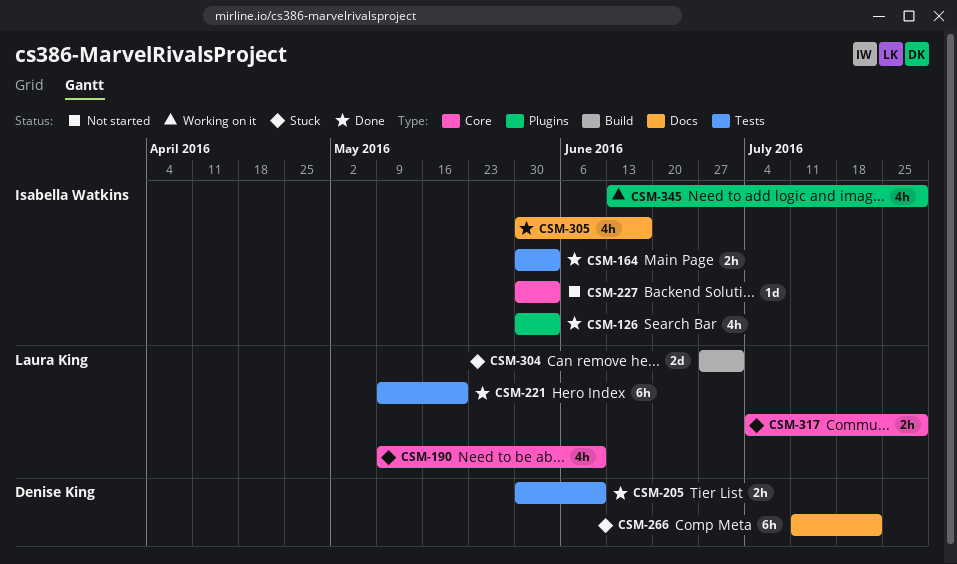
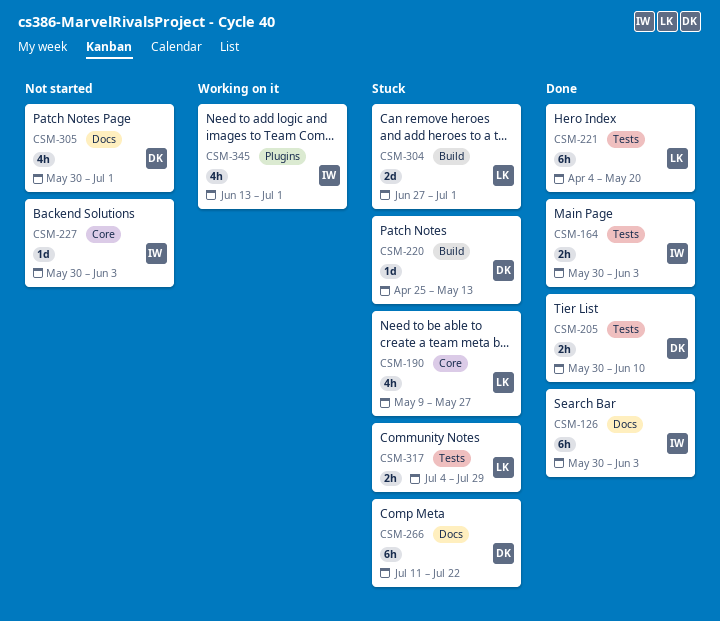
CSM-126, label: Plugins -> Docs
CSM-126, estimate: 4h -> 6h
CSM-190, due: Jun 10 -> May 27
CSM-220: none -> present
CSM-221, start: May 9 -> Apr 4
CSM-305, status: Done -> Not started
CSM-305, owner: Isabella Watkins -> Denise King
CSM-305, due: Jun 17 -> Jul 1
CSM-317, label: Core -> Tests
CSM-345, due: Jul 29 -> Jul 1

